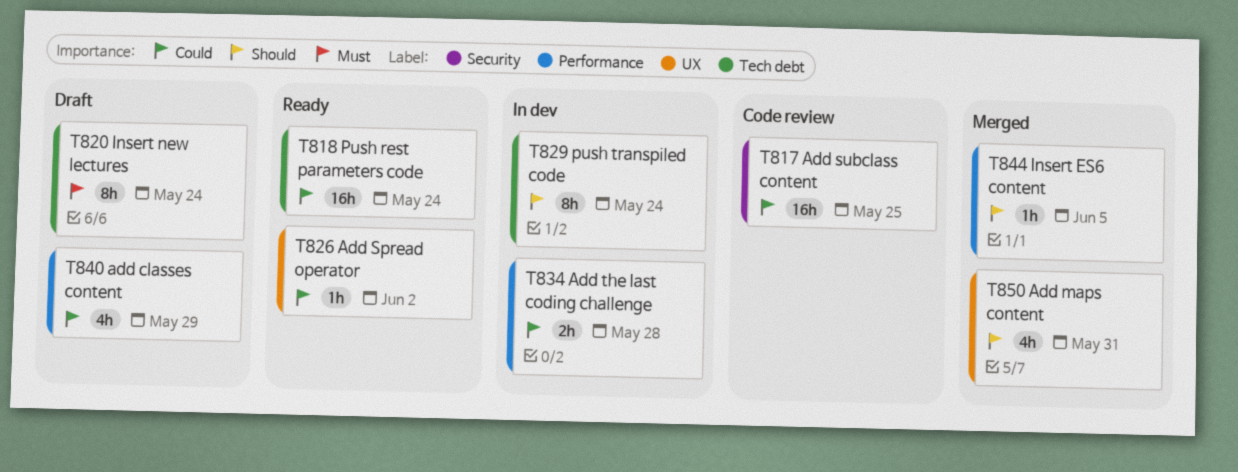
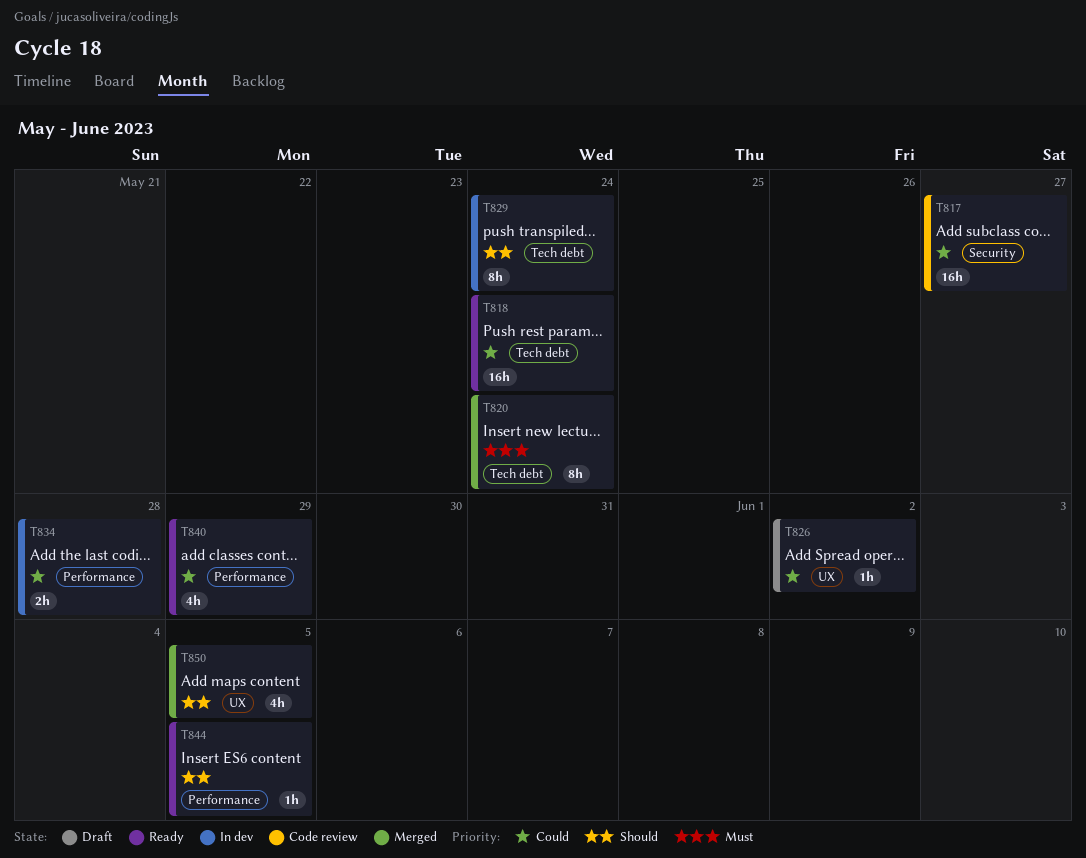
T817, due: May 25 -> May 27
T820, status: Draft -> Merged
T826, status: Ready -> Draft
T840, status: Draft -> Ready
T844, status: Merged -> Ready
T850, due: May 31 -> Jun 5

